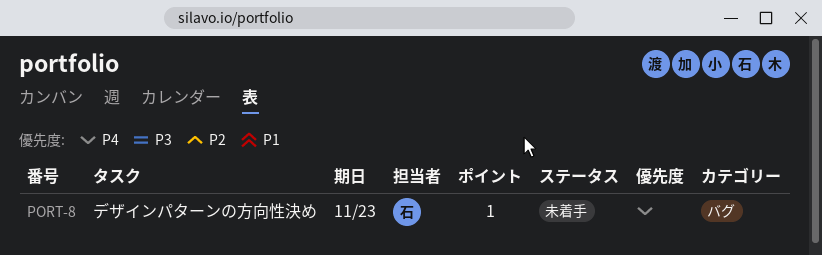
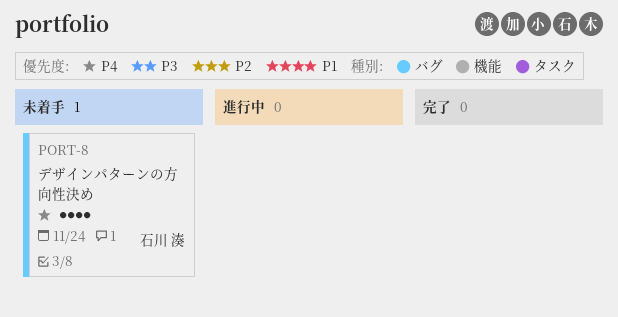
PORT-8, estimate: 1 -> 4
PORT-8, due: Nov 23 -> Nov 24

